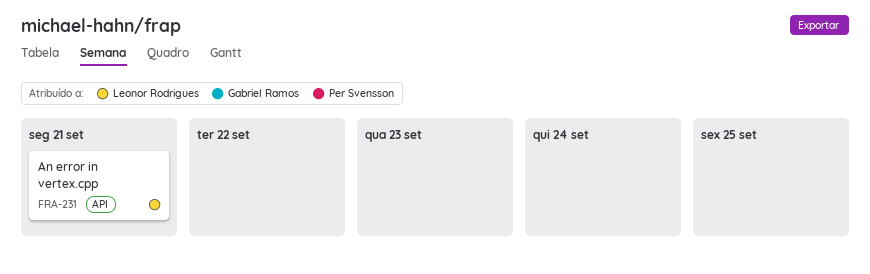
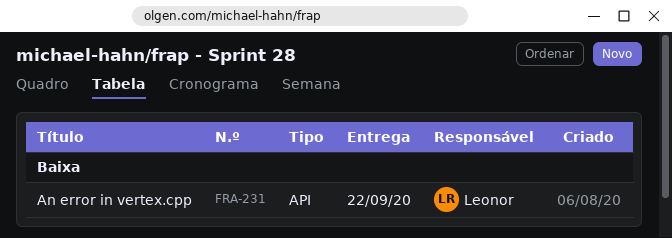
FRA-231, due: Sep 21 -> Sep 22

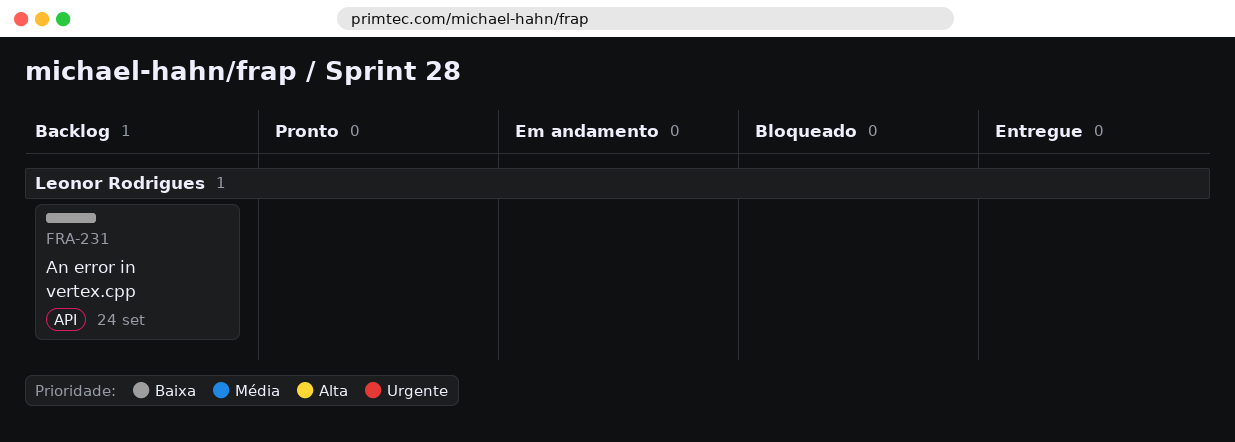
FRA-231, due: Sep 22 -> Sep 24

